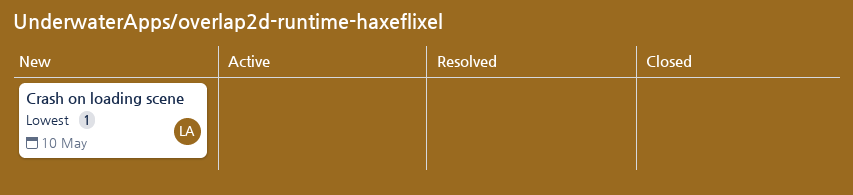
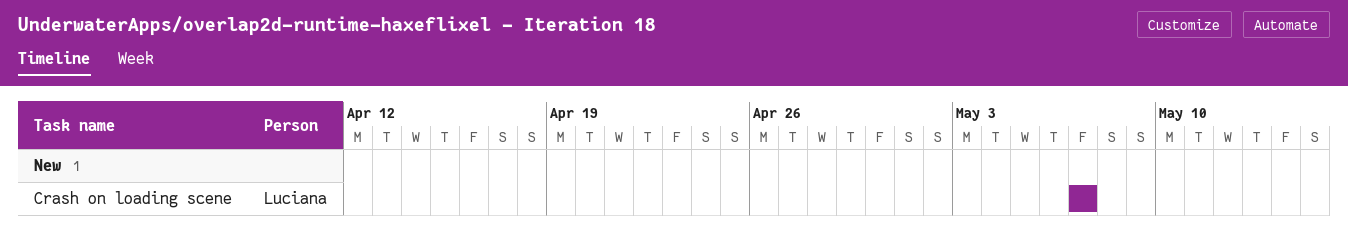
Crash on loading scene, due: May 10 -> May 7

